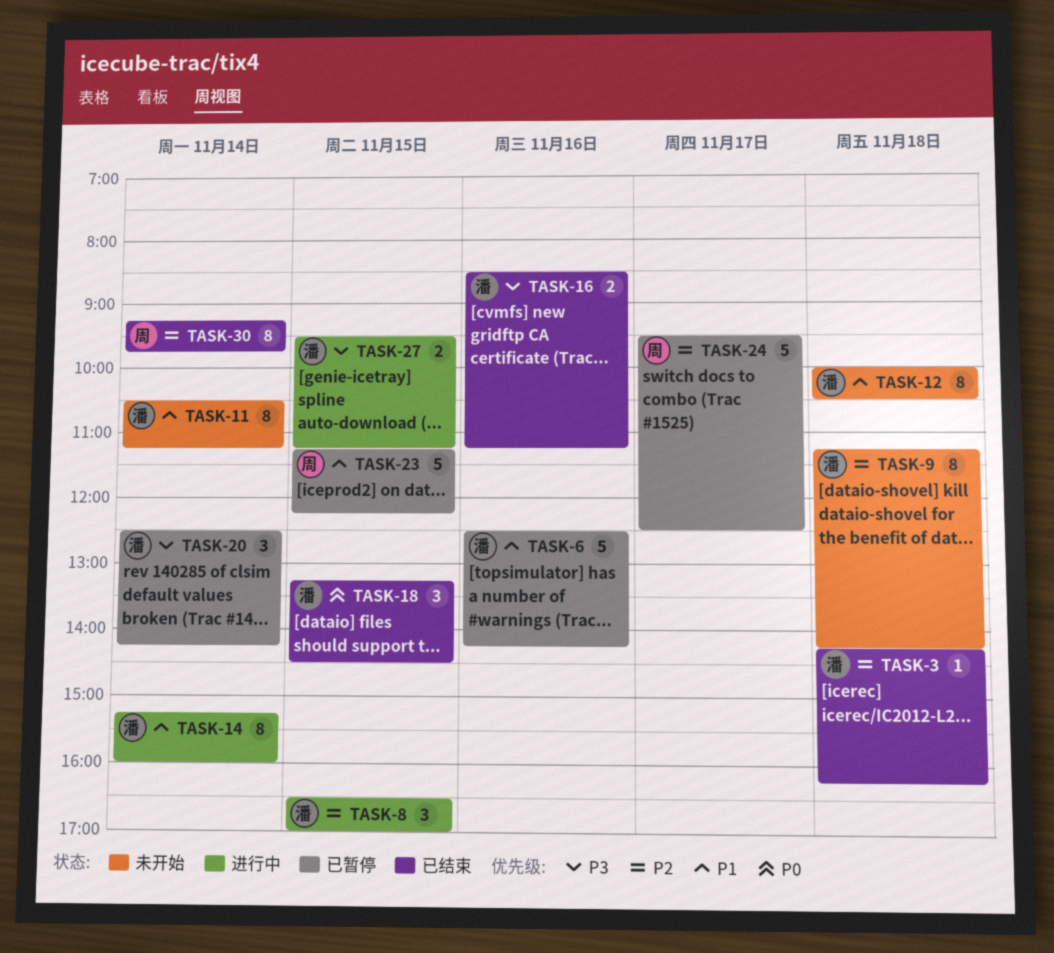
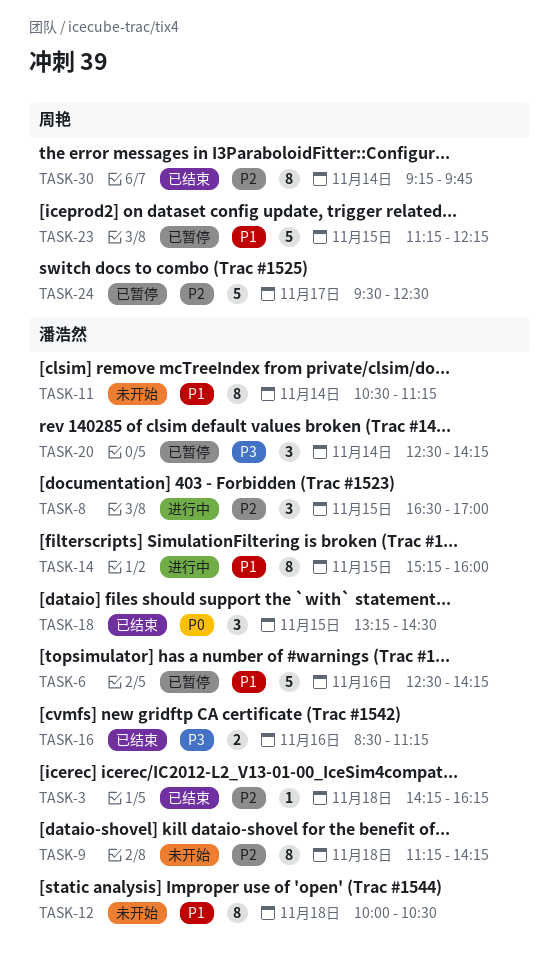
TASK-14, day: Nov 14 -> Nov 15
TASK-27: present -> none

